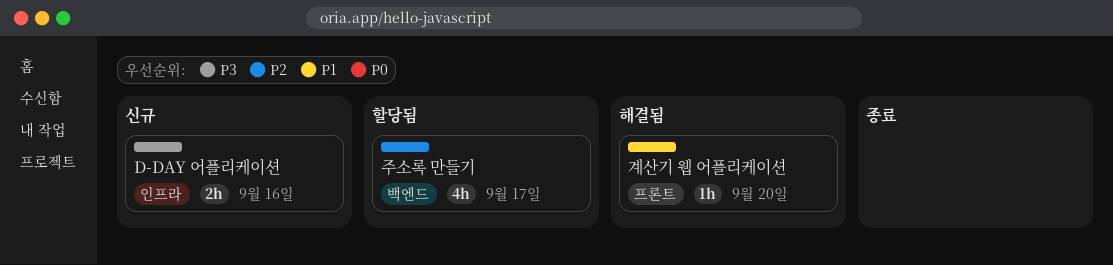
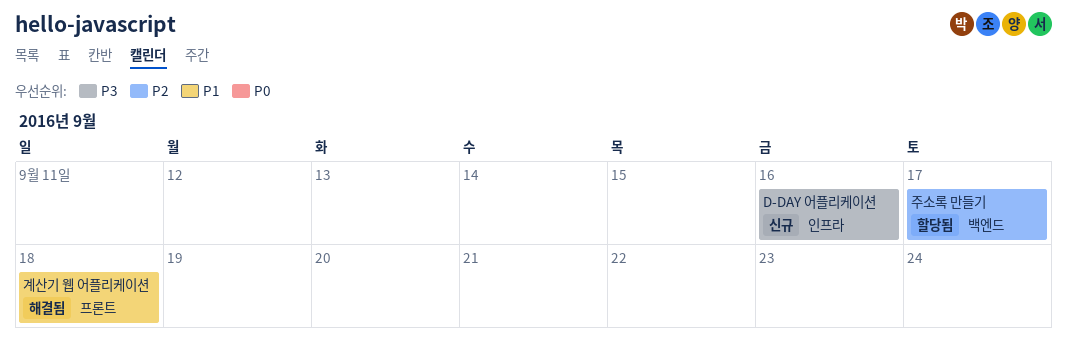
계산기 웹 어플리케이션, due: Sep 20 -> Sep 18

